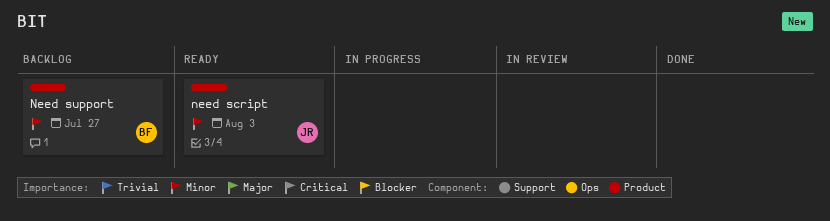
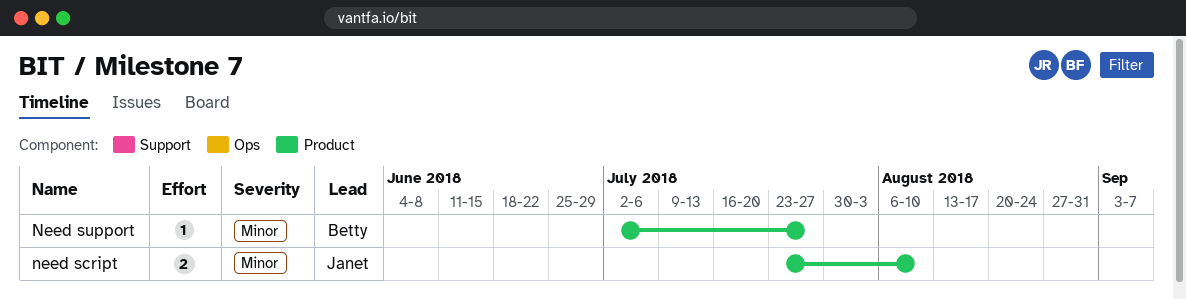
need script, due: Aug 3 -> Aug 10

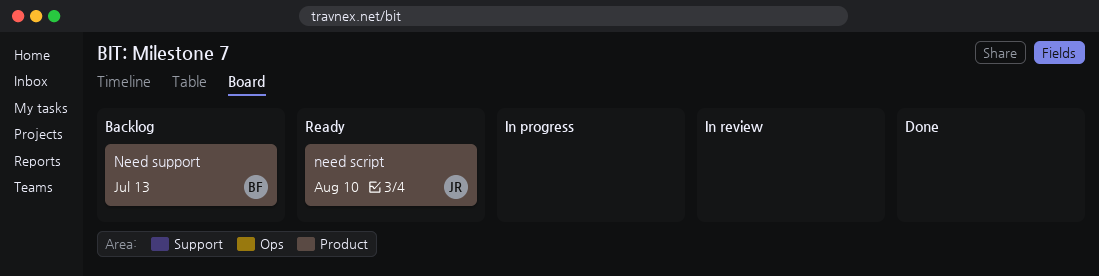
Need support, due: Jul 27 -> Jul 13

